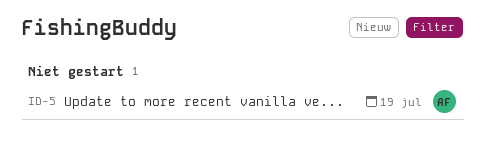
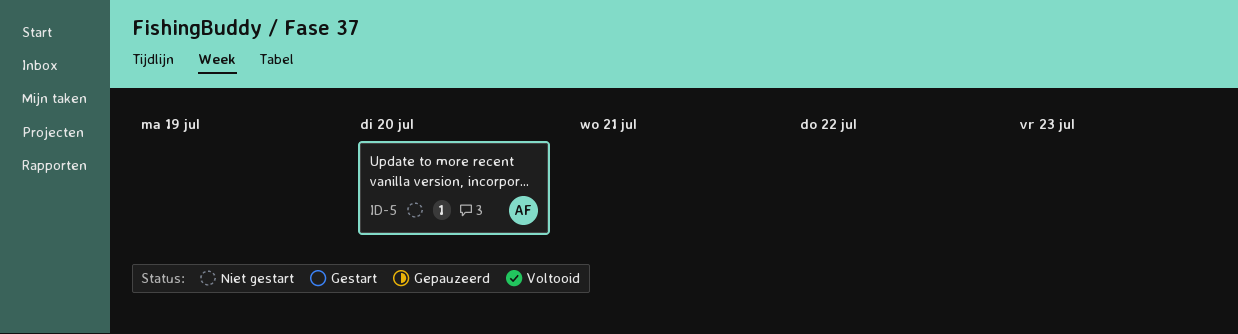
ID-5, due: Jul 19 -> Jul 20

